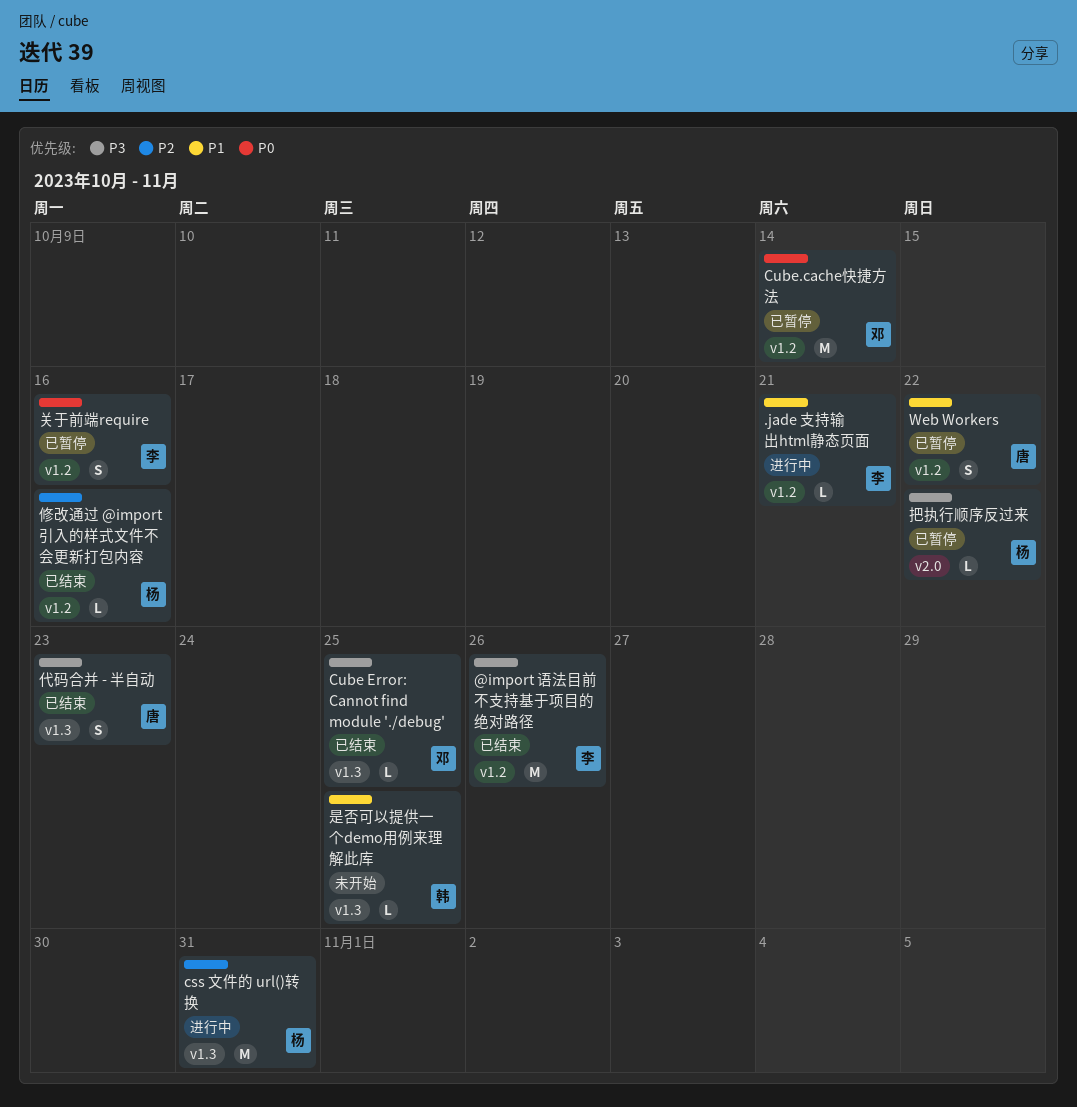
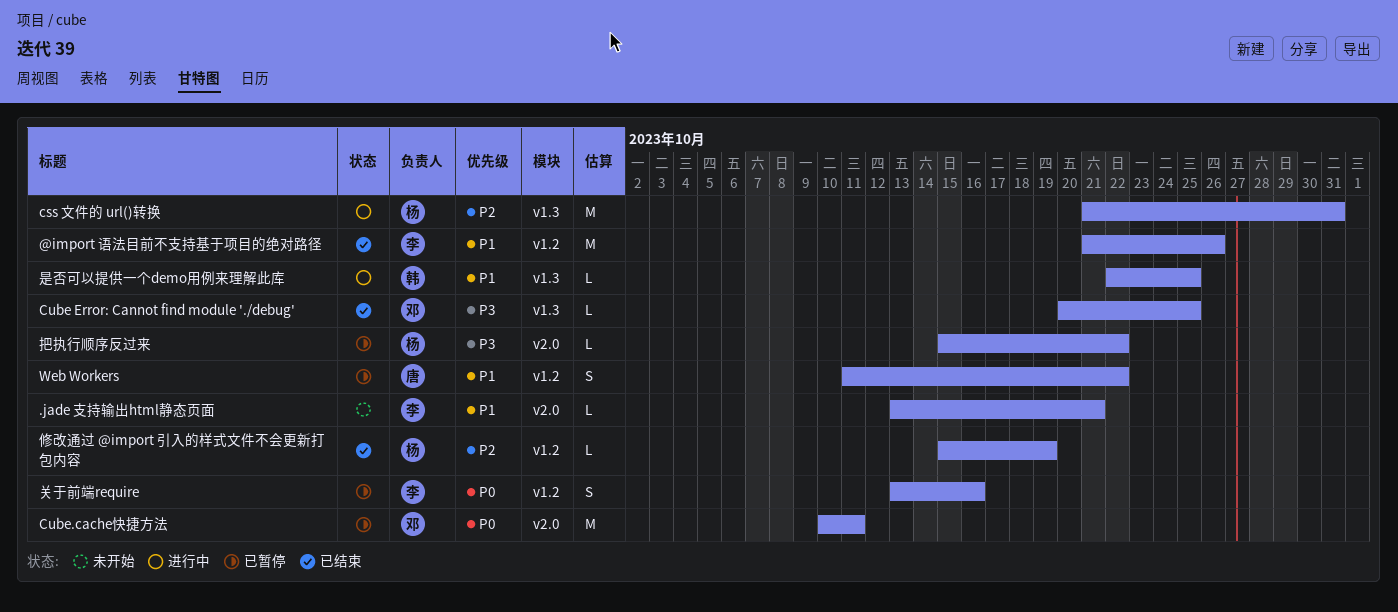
.jade 支持输出html静态页面, status: 进行中 -> 未开始
.jade 支持输出html静态页面, label: v1.2 -> v2.0
@import 语法目前不支持基于项目的绝对路径, priority: P3 -> P1
Cube.cache快捷方法, label: v1.2 -> v2.0
Cube.cache快捷方法, due: Oct 14 -> Oct 11
代码合并 - 半自动: present -> none
修改通过 @import 引入的样式文件不会更新打包内容, due: Oct 16 -> Oct 19
是否可以提供一个demo用例来理解此库, status: 未开始 -> 进行中

